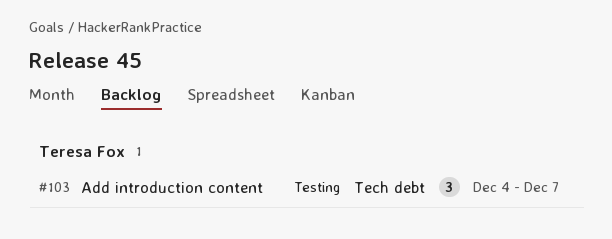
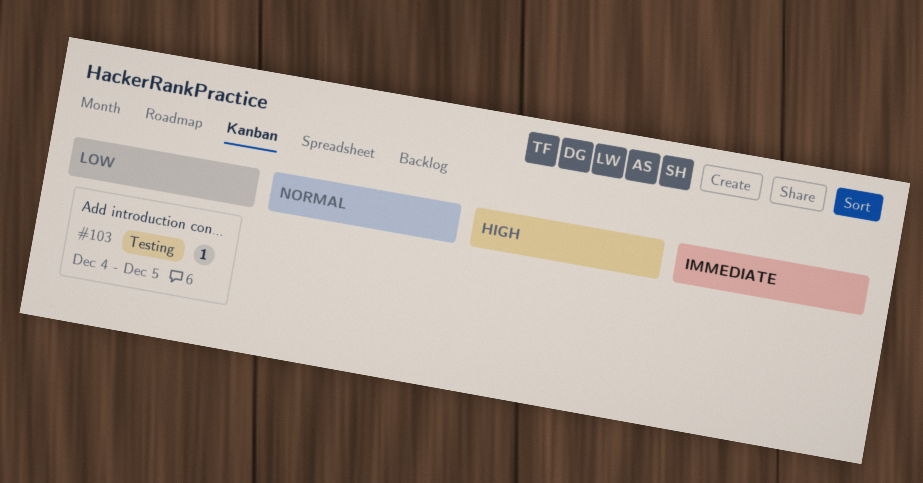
#103, estimate: 3 -> 1
#103, due: Dec 7 -> Dec 5

